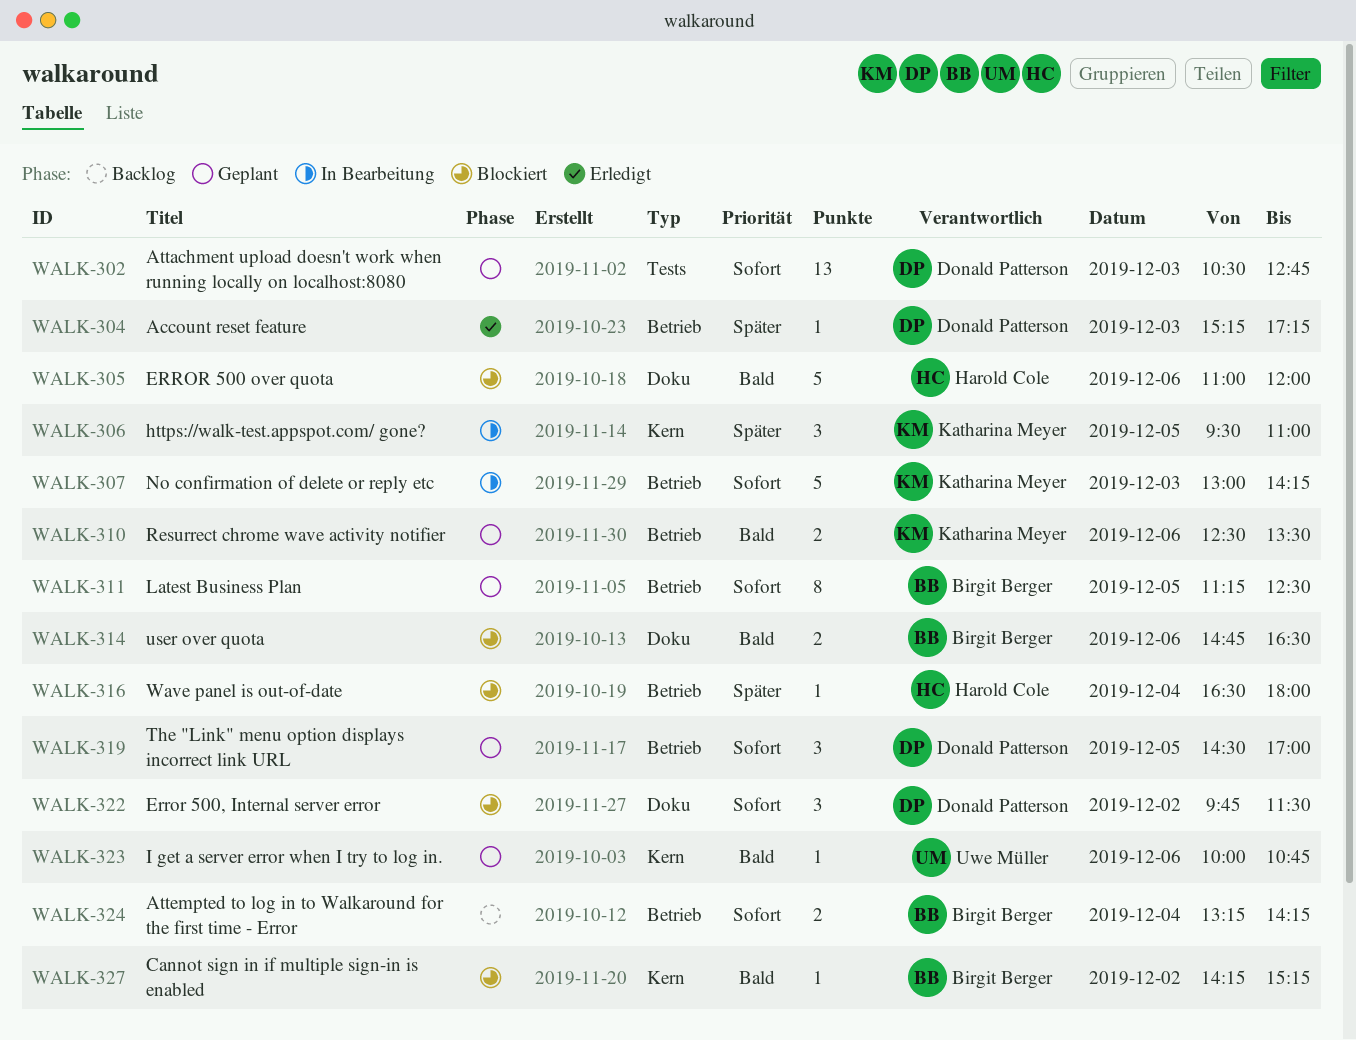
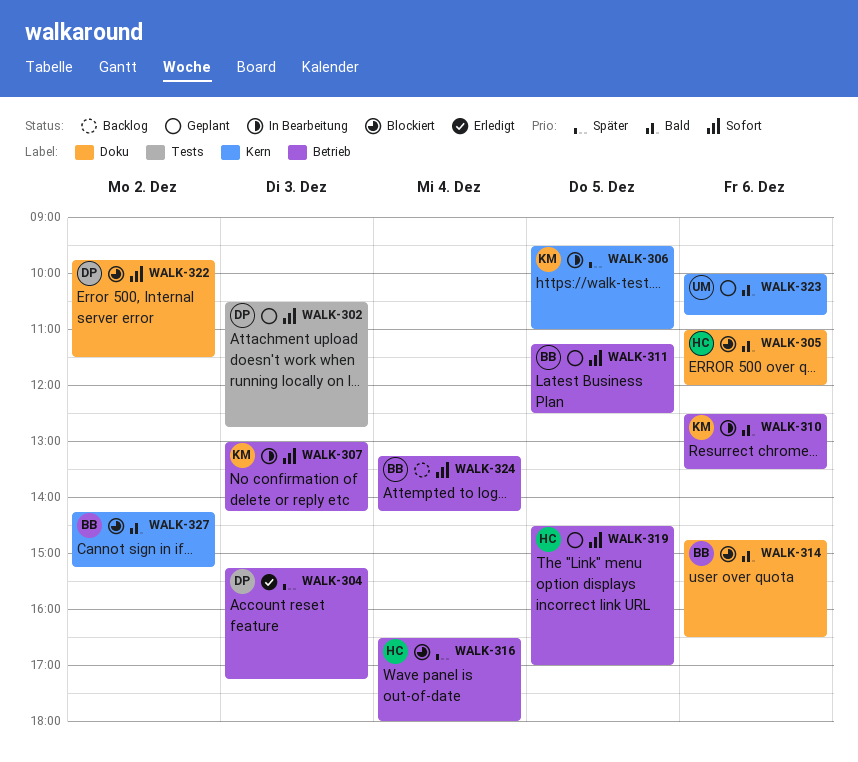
WALK-310, status: Geplant -> In Bearbeitung
WALK-319, owner: Donald Patterson -> Harold Cole

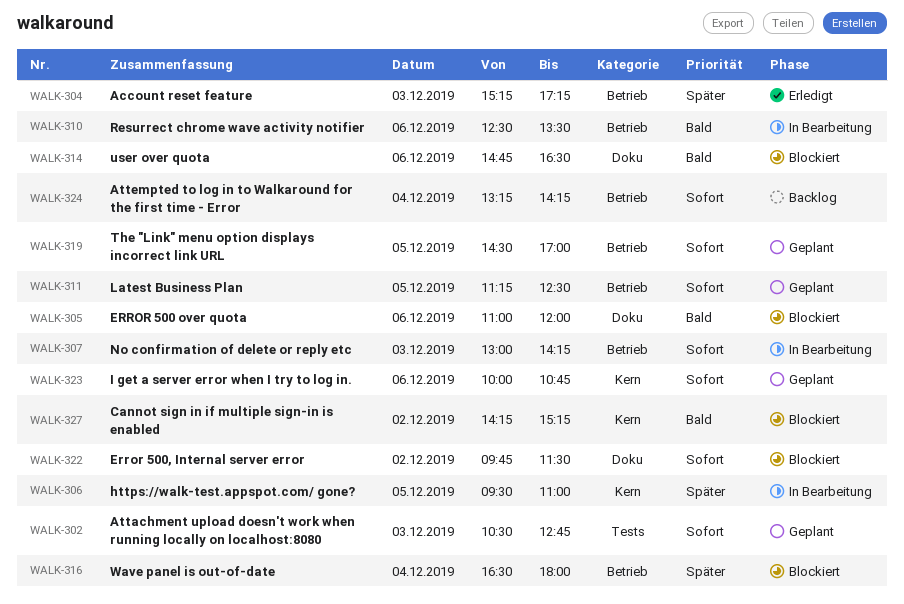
WALK-323, priority: Bald -> Sofort

